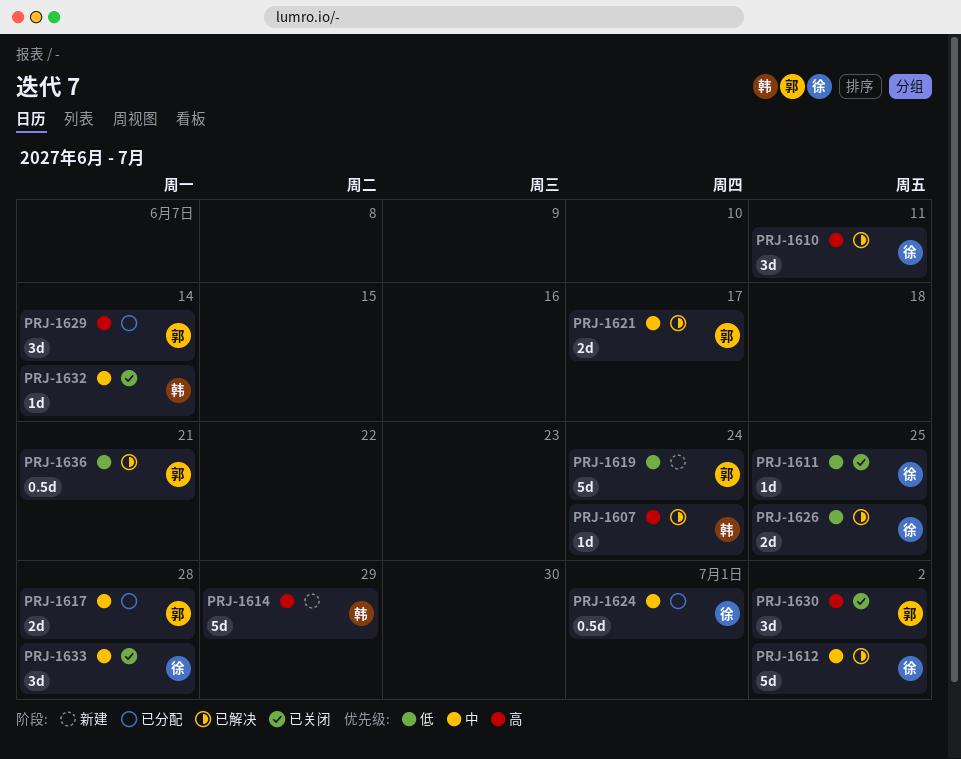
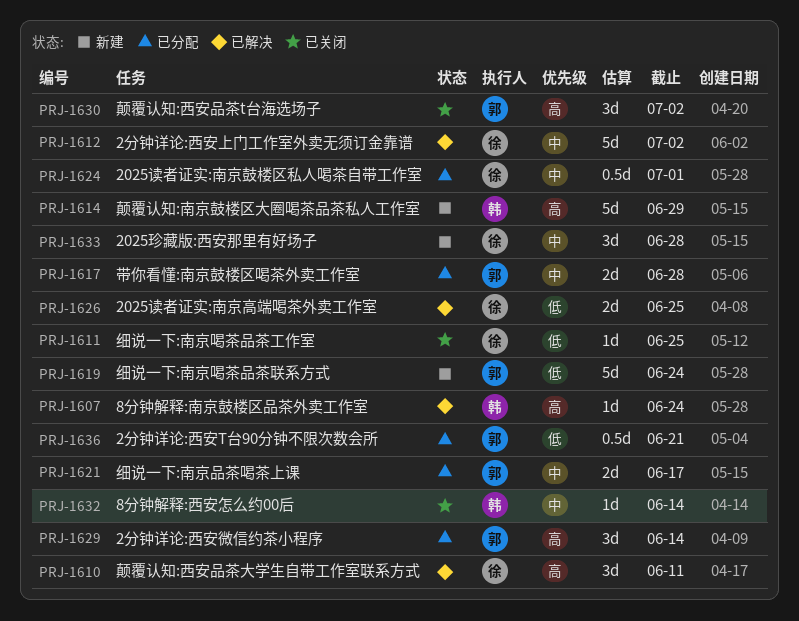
PRJ-1621, status: 已解决 -> 已分配
PRJ-1633, status: 已关闭 -> 新建
PRJ-1636, status: 已解决 -> 已分配

